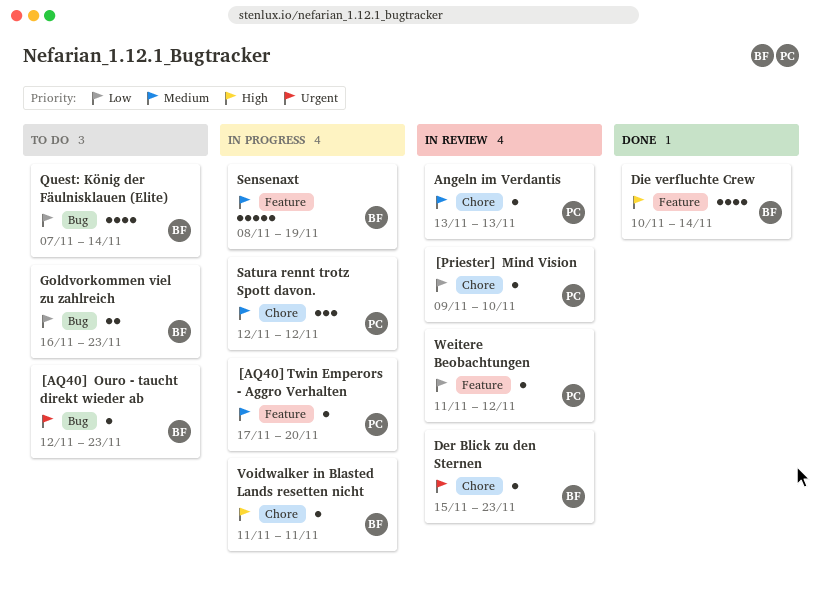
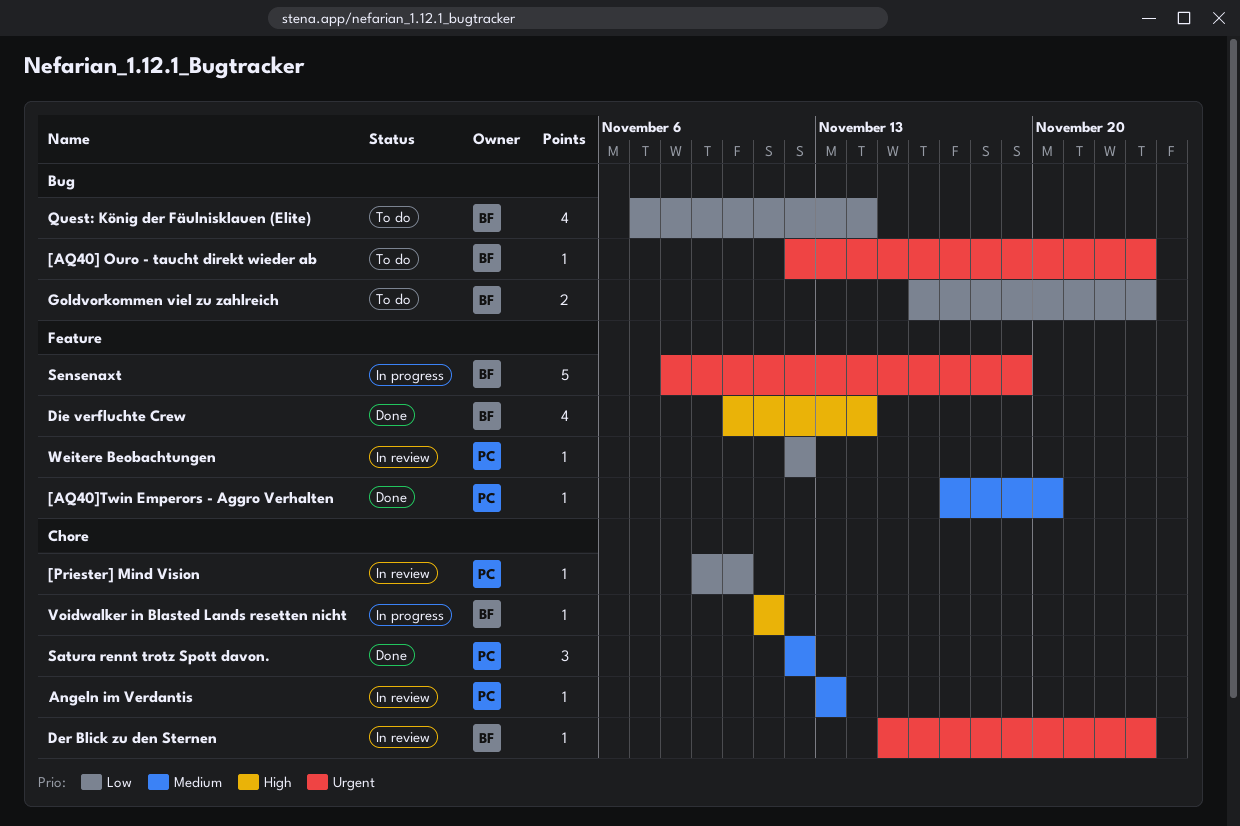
[AQ40]Twin Emperors - Aggro Verhalten, status: In progress -> Done
Satura rennt trotz Spott davon., status: In progress -> Done
Sensenaxt, priority: Medium -> Urgent
Weitere Beobachtungen, start: Nov 11 -> Nov 12

